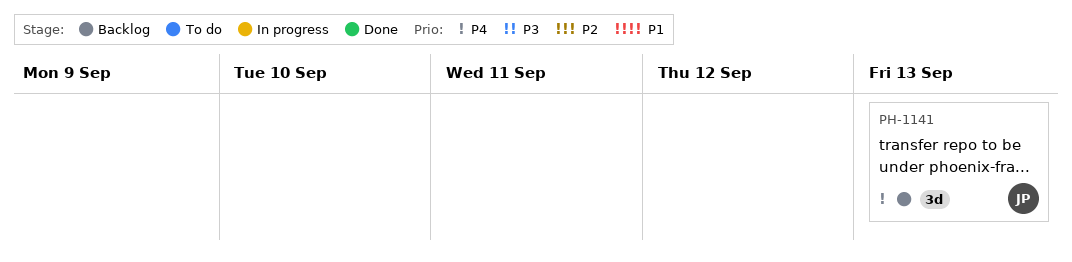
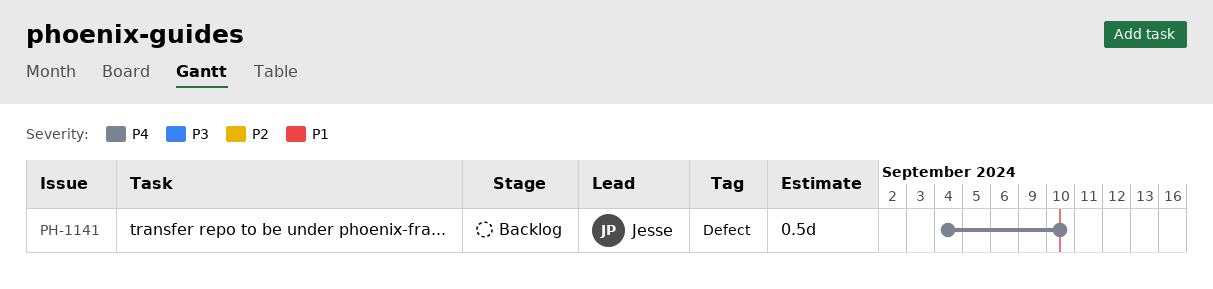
PH-1141, estimate: 3d -> 0.5d
PH-1141, due: Sep 13 -> Sep 10

